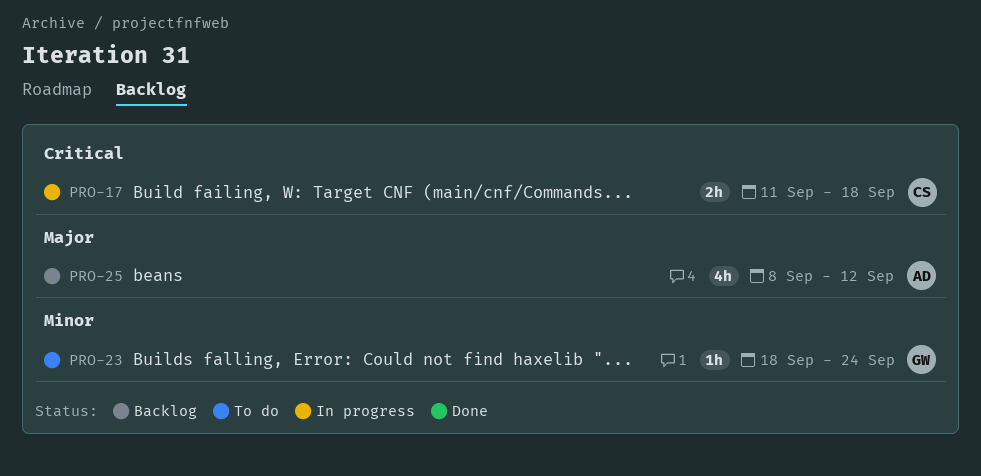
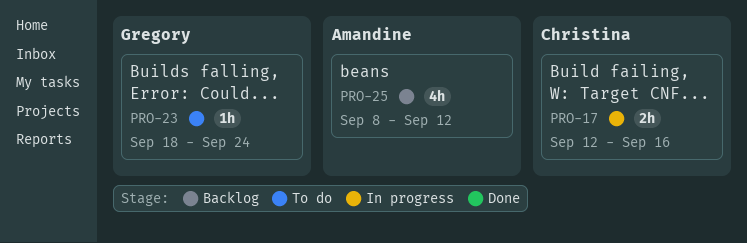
PRO-17, start: Sep 11 -> Sep 12
PRO-17, due: Sep 18 -> Sep 16

